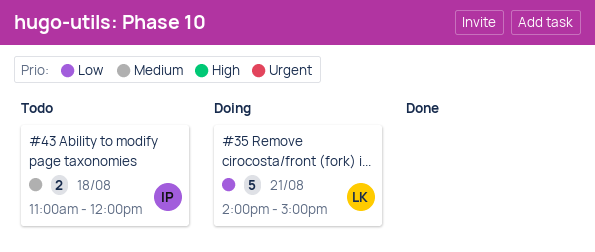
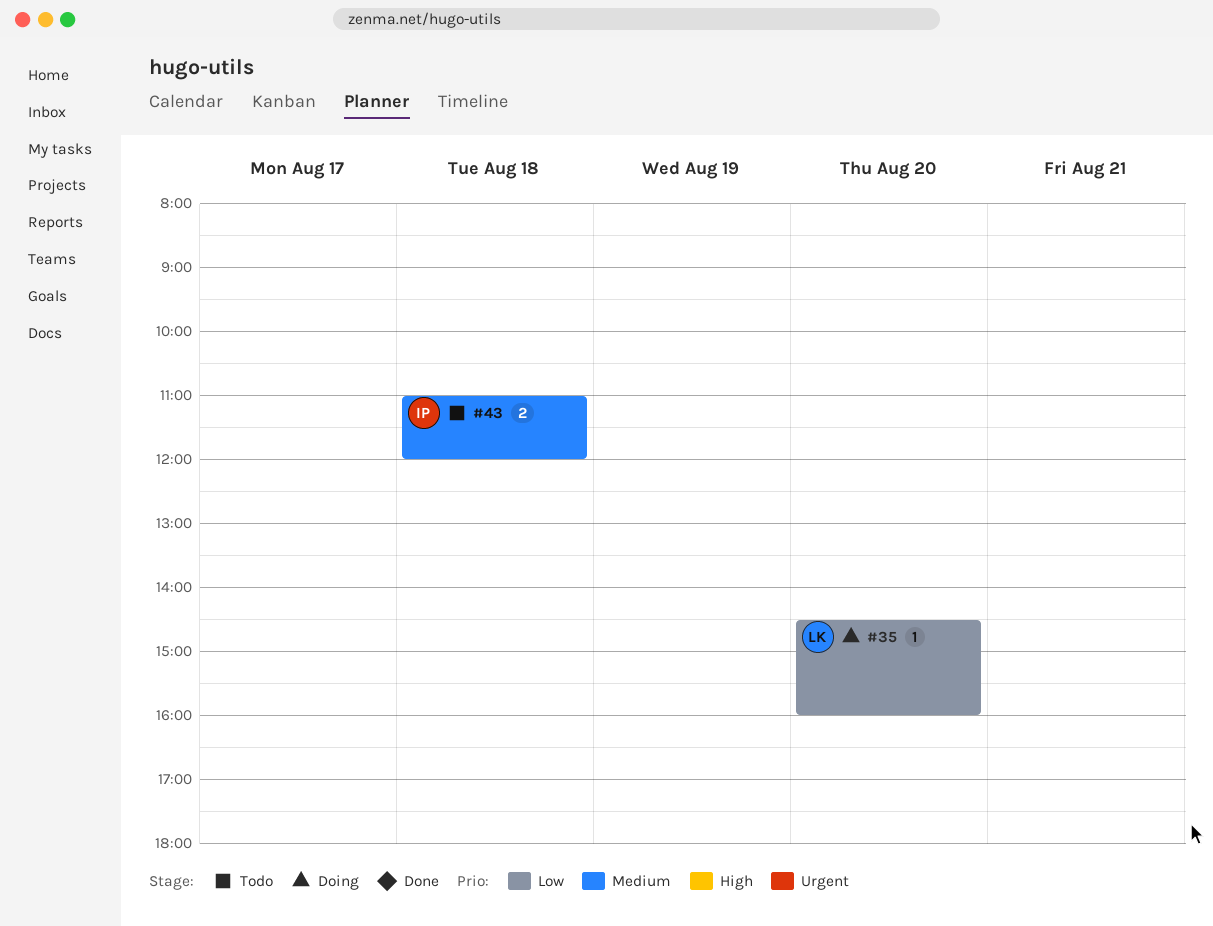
#35, estimate: 5 -> 1
#35, day: Aug 21 -> Aug 20
#35, begins: 14:00 -> 14:30
#35, ends: 15:00 -> 16:00

